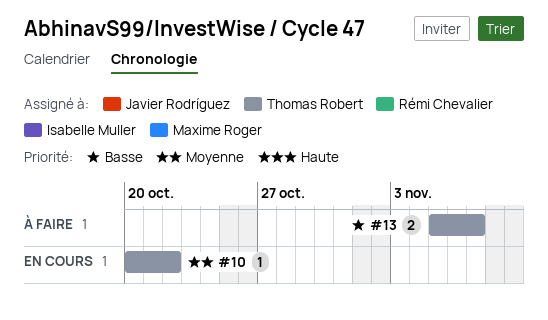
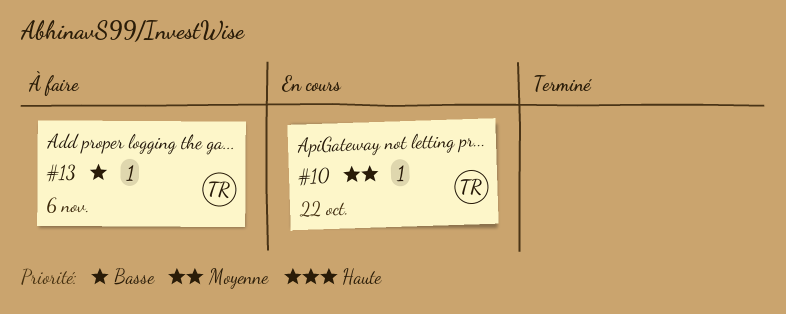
#13, estimate: 2 -> 1
#13, due: Nov 7 -> Nov 6

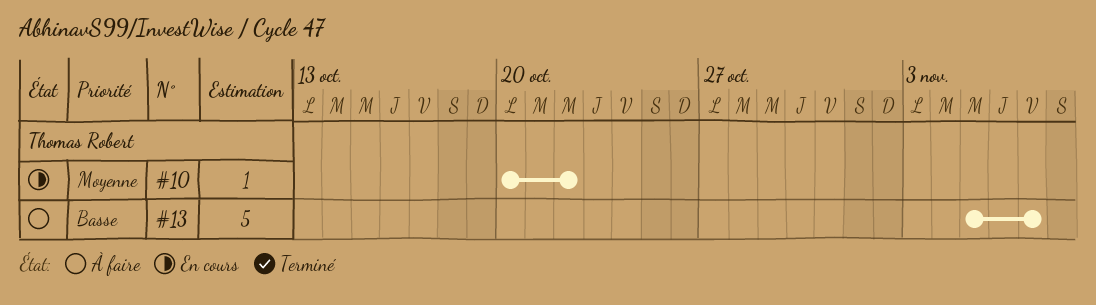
#13, estimate: 1 -> 5
#13, due: Nov 6 -> Nov 7

